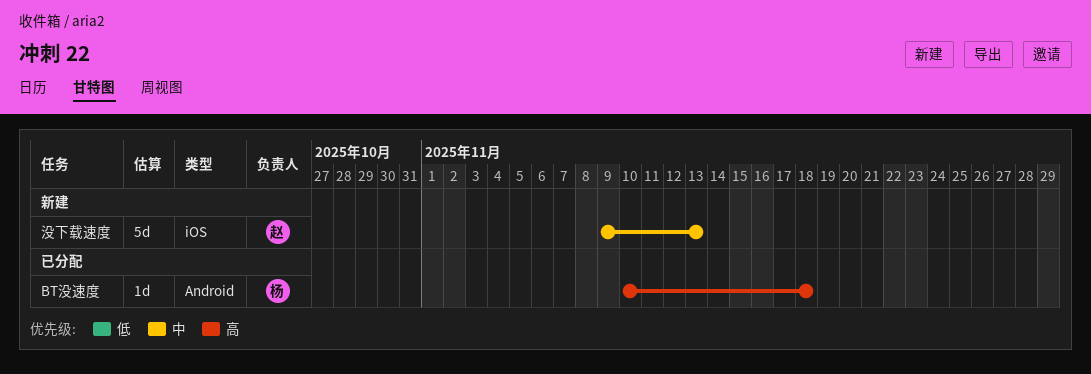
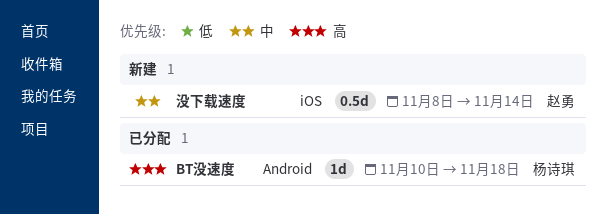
没下载速度, estimate: 5d -> 0.5d
没下载速度, start: Nov 9 -> Nov 8
没下载速度, due: Nov 13 -> Nov 14

